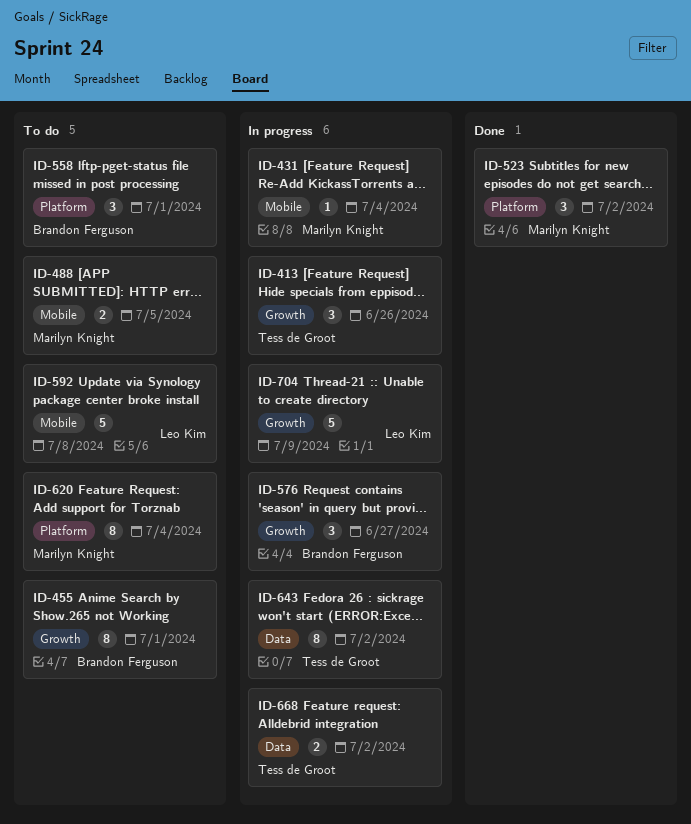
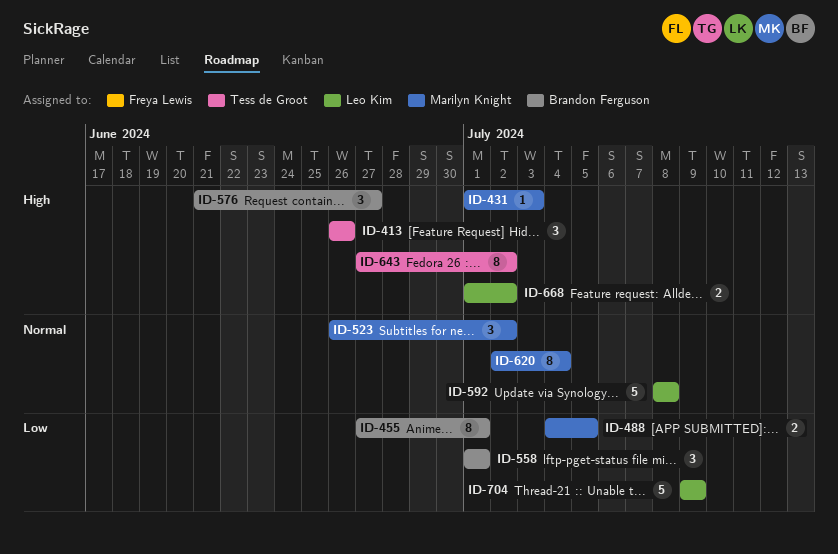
ID-431, due: Jul 4 -> Jul 3
ID-668, owner: Tess de Groot -> Leo Kim

